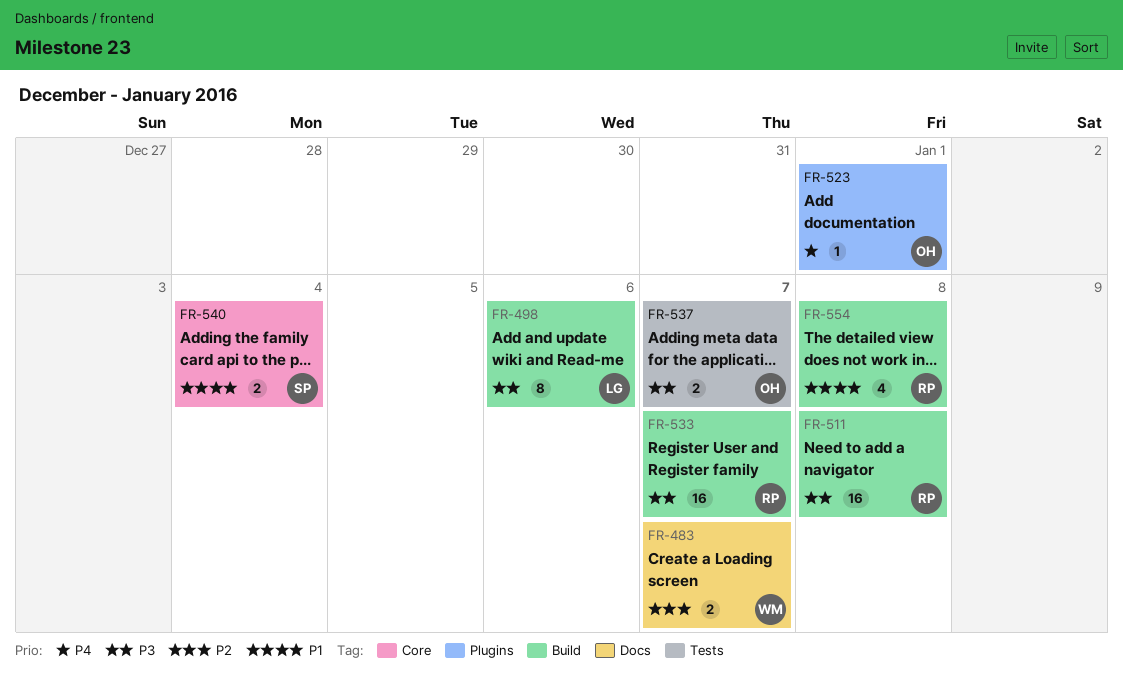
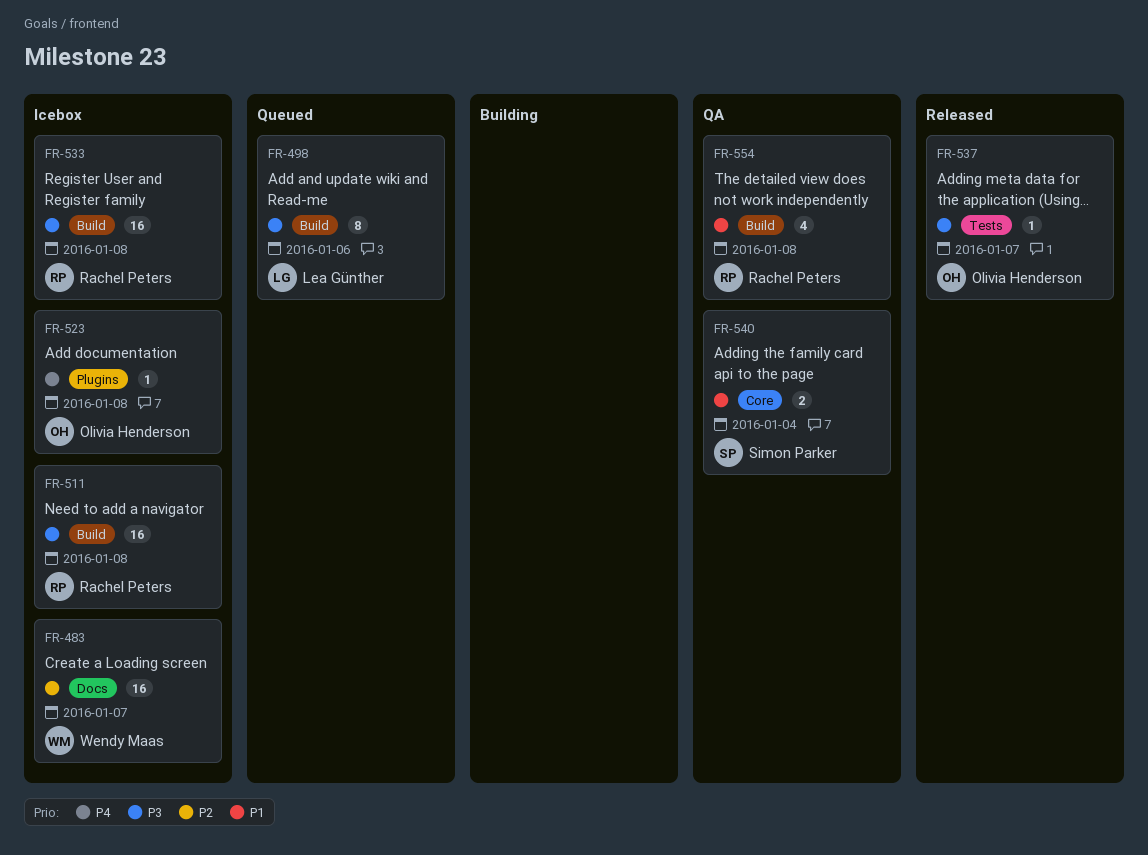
FR-483, estimate: 2 -> 16
FR-523, due: Jan 1 -> Jan 8
FR-533, due: Jan 7 -> Jan 8
FR-537, estimate: 2 -> 1

